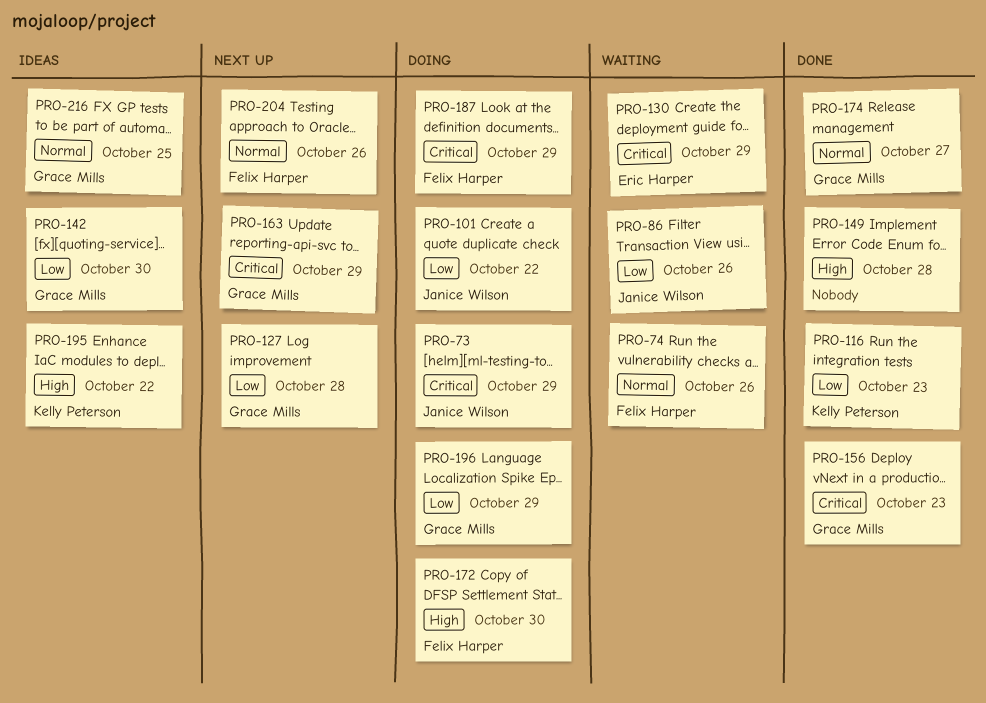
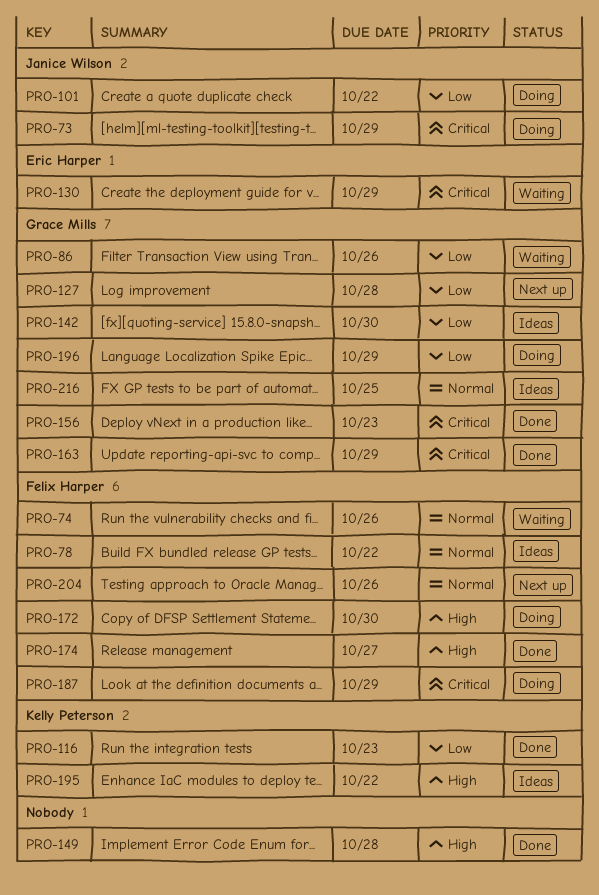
PRO-78: none -> present
PRO-86, owner: Janice Wilson -> Grace Mills
PRO-163, status: Next up -> Done
PRO-174, owner: Grace Mills -> Felix Harper
PRO-174, priority: Normal -> High

